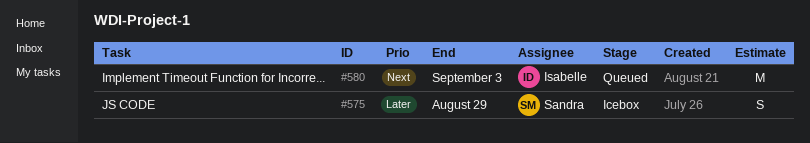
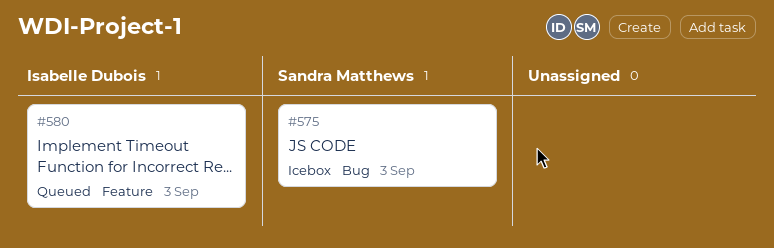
#575, due: Aug 29 -> Sep 3

